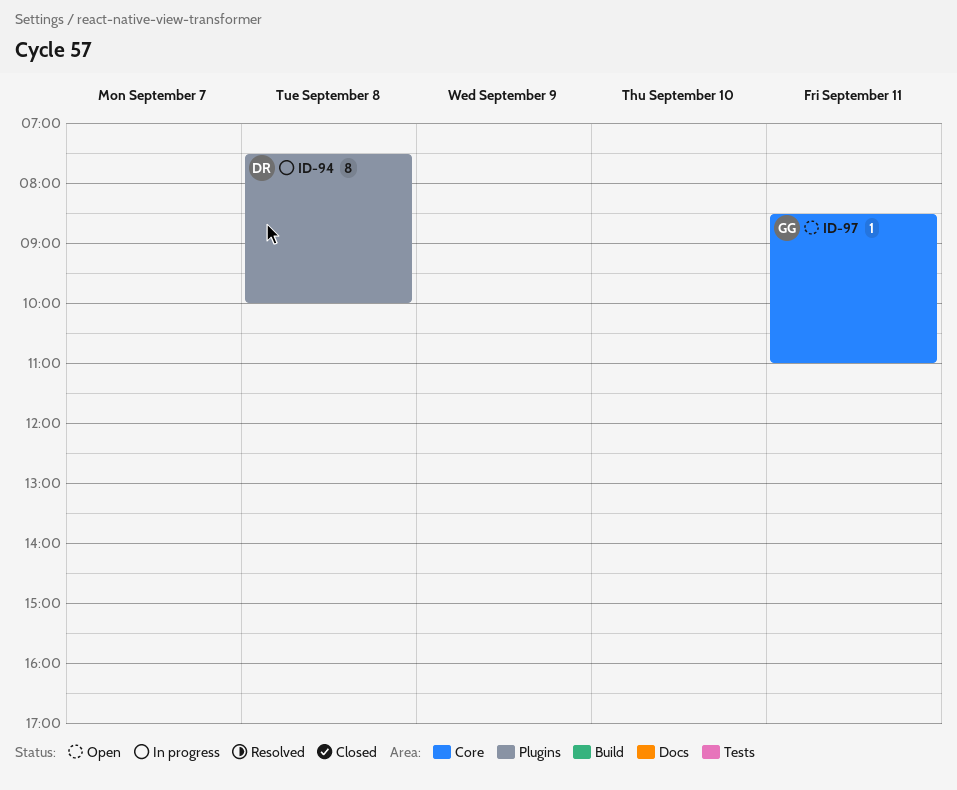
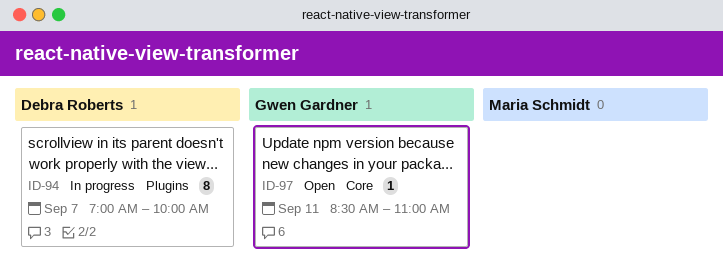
ID-94, day: Sep 8 -> Sep 7
ID-94, begins: 07:30 -> 07:00

